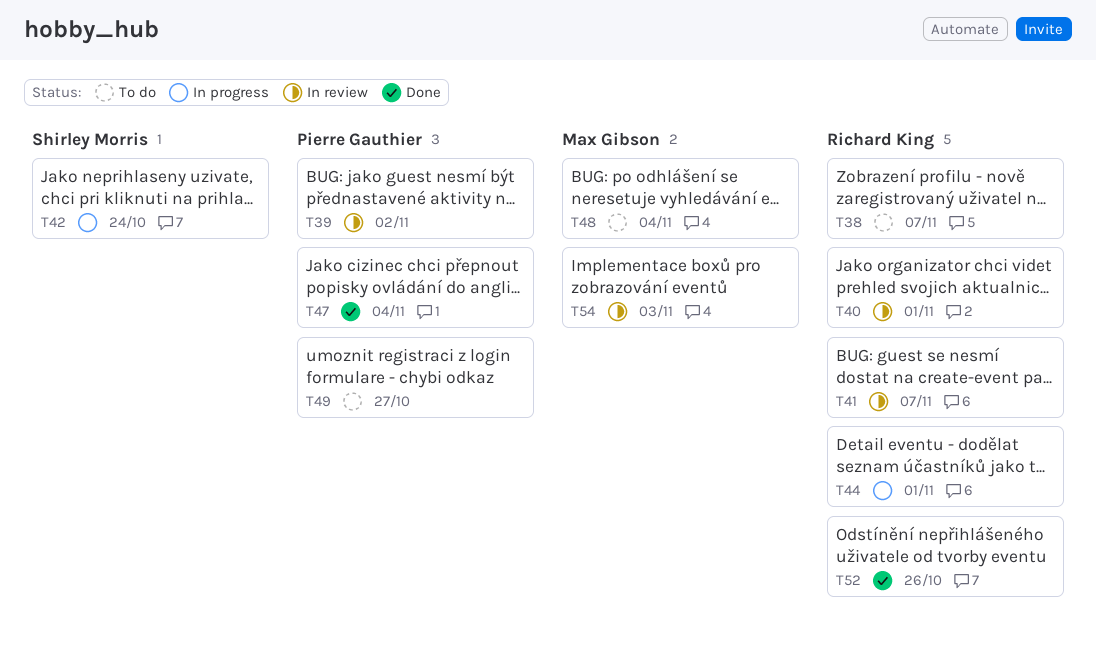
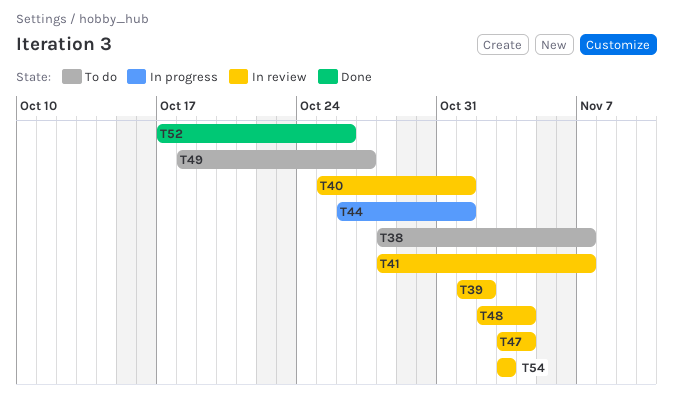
T42: present -> none
T47, status: Done -> In review
T48, status: To do -> In review

